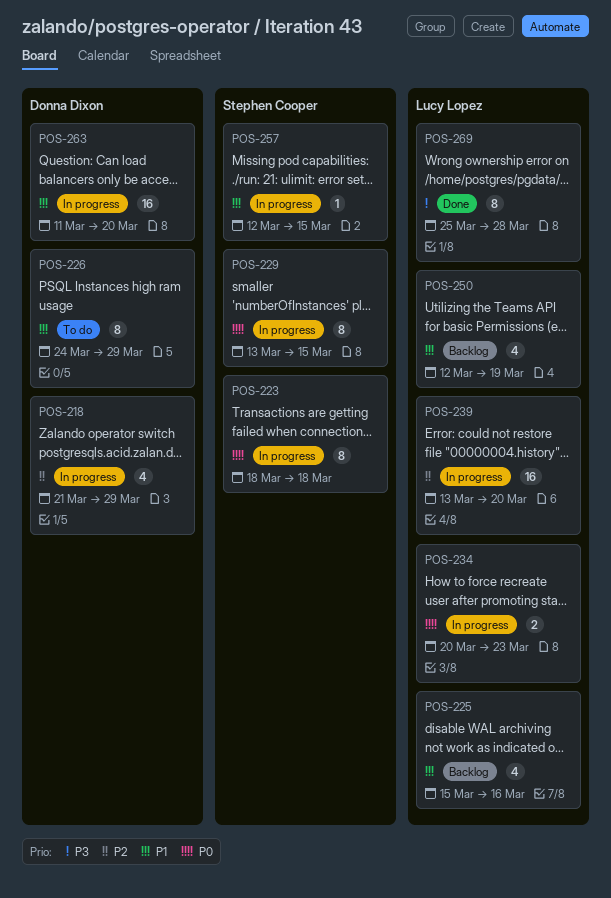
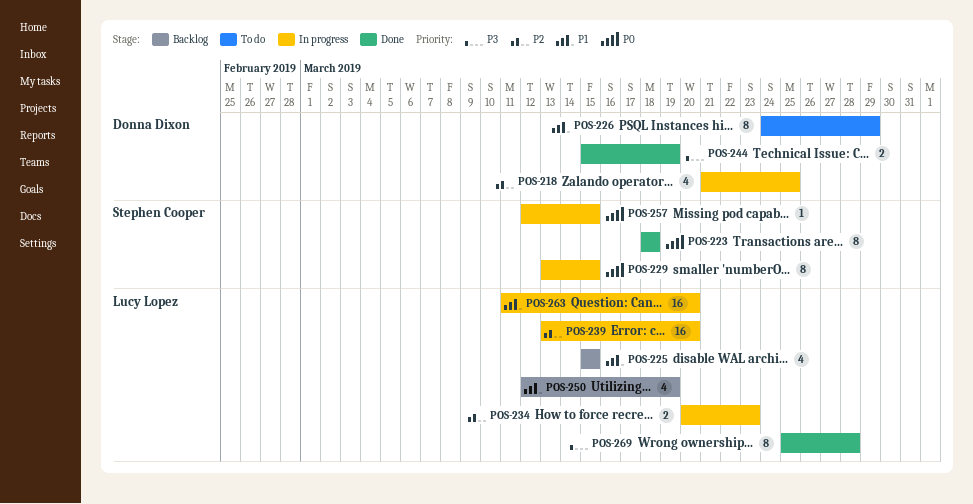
POS-218, due: Mar 29 -> Mar 25
POS-223, status: In progress -> Done
POS-225, due: Mar 16 -> Mar 15
POS-234, priority: P0 -> P2
POS-244: none -> present
POS-257, priority: P1 -> P0
POS-263, owner: Donna Dixon -> Lucy Lopez

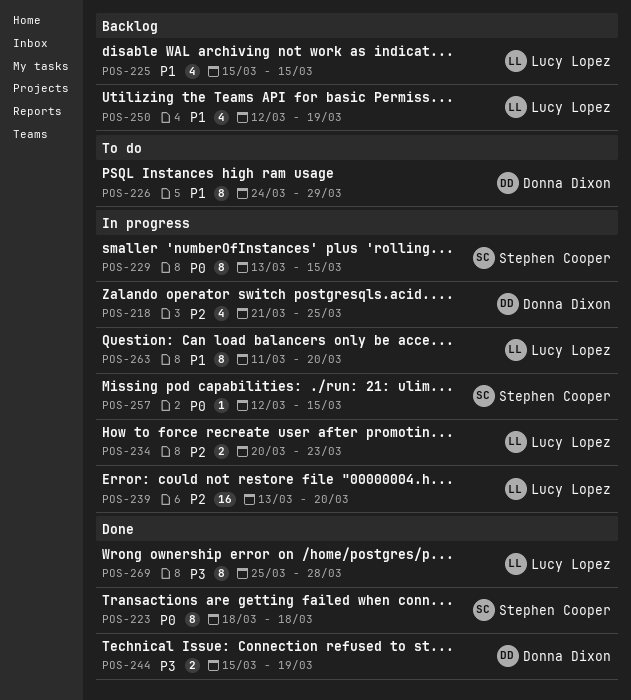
POS-263, estimate: 16 -> 8

